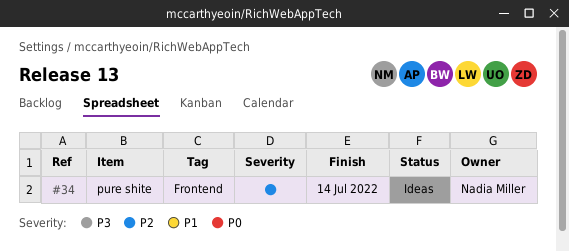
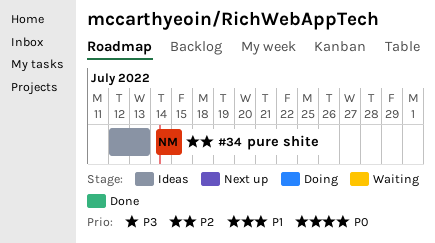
#34, due: Jul 14 -> Jul 13

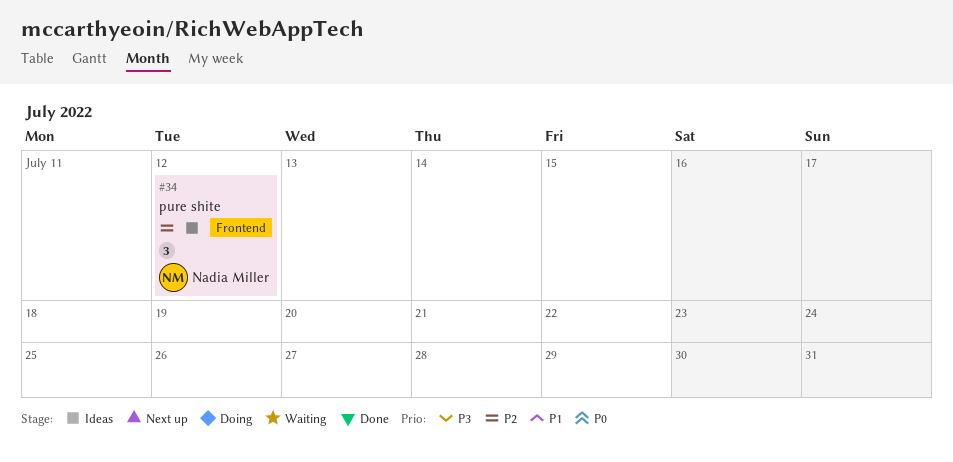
#34, due: Jul 13 -> Jul 12

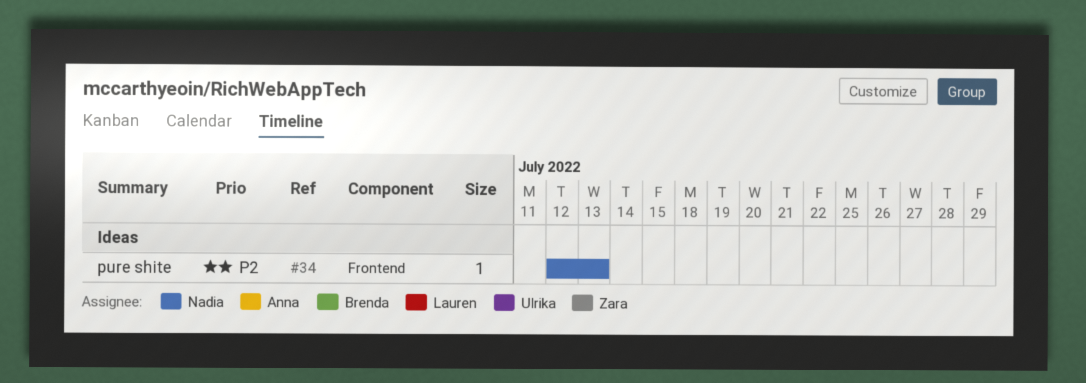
#34, estimate: 3 -> 1
#34, due: Jul 12 -> Jul 13

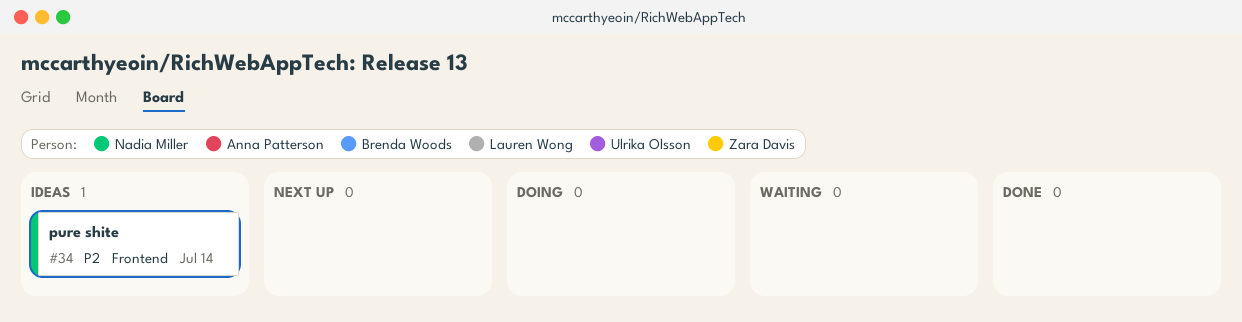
#34, due: Jul 13 -> Jul 14

